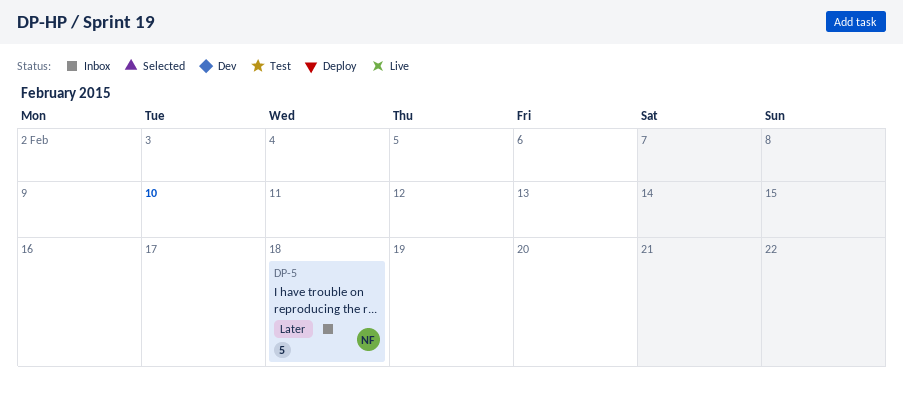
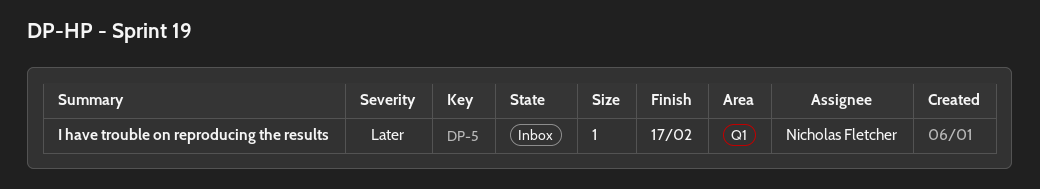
DP-5, estimate: 5 -> 1
DP-5, due: Feb 18 -> Feb 17

